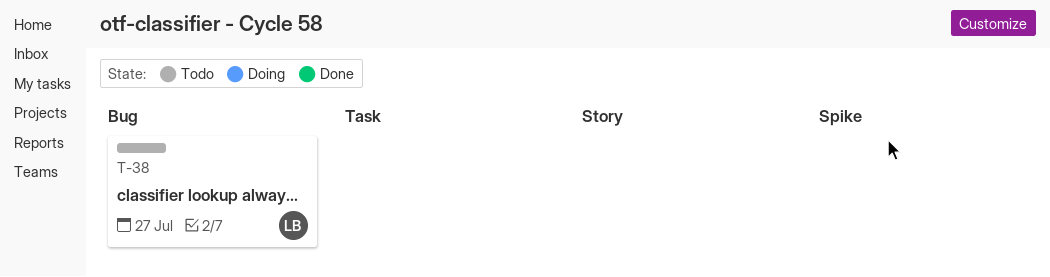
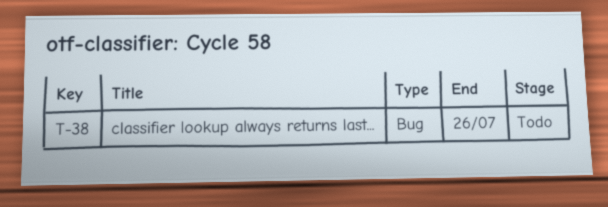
T-38, due: Jul 27 -> Jul 26

